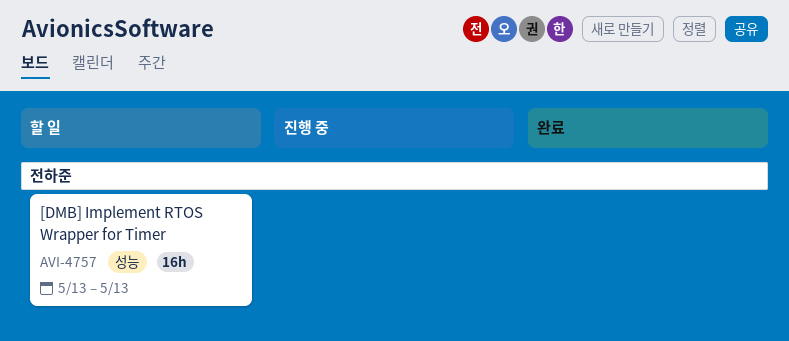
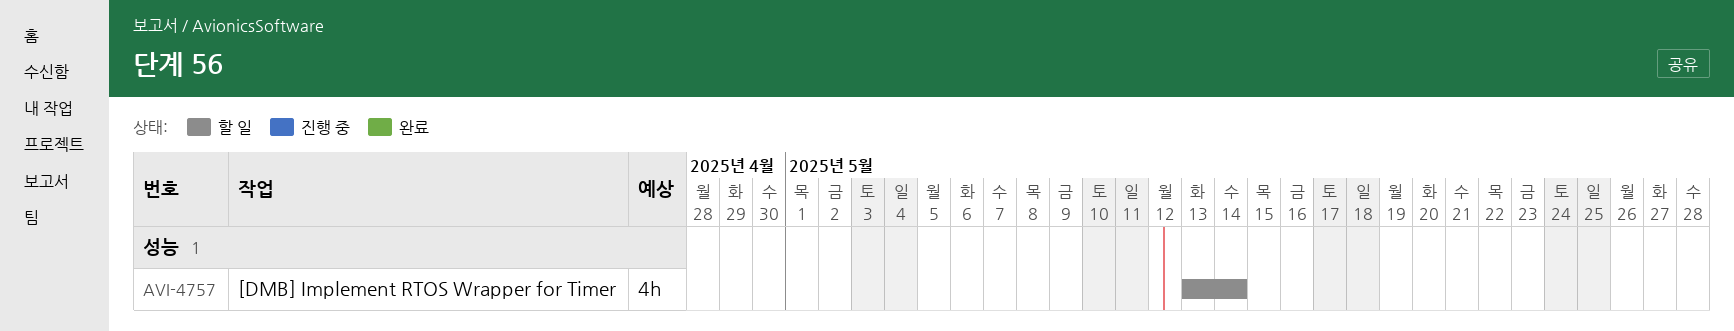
AVI-4757, estimate: 16h -> 4h
AVI-4757, due: May 13 -> May 14

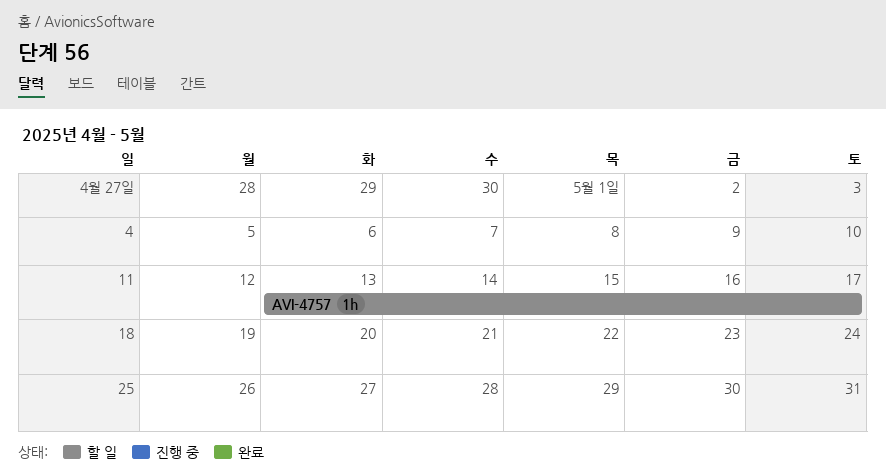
AVI-4757, estimate: 4h -> 1h
AVI-4757, due: May 14 -> May 17

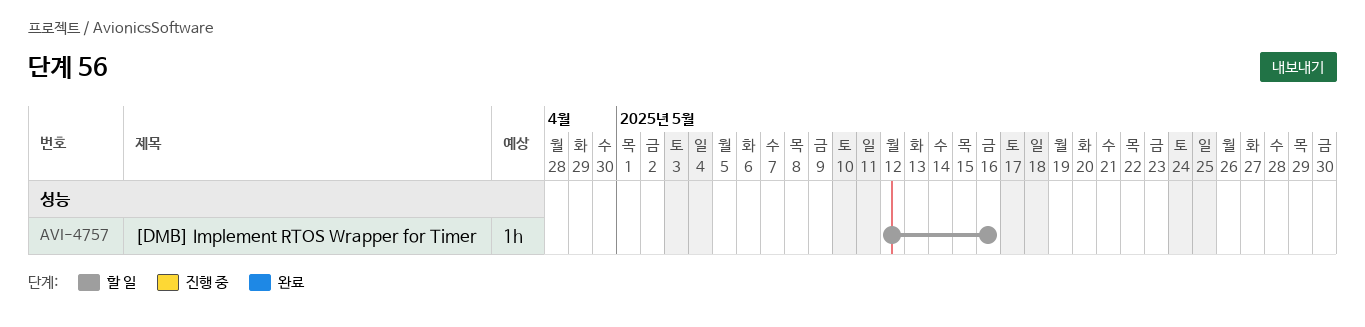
AVI-4757, start: May 13 -> May 12
AVI-4757, due: May 17 -> May 16

